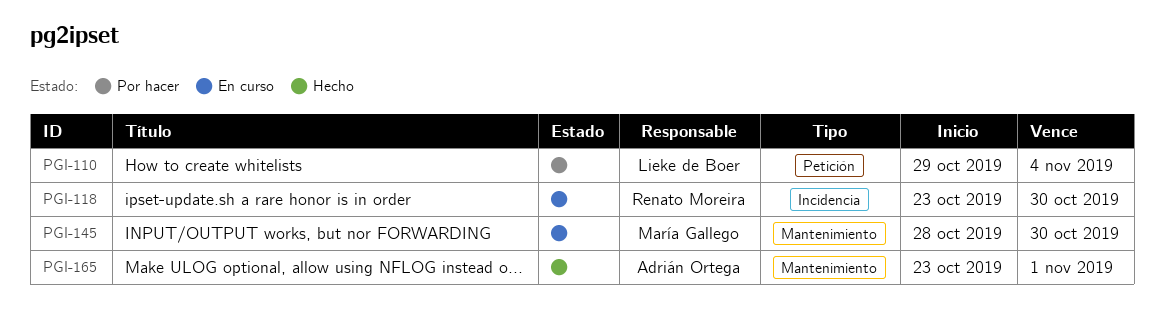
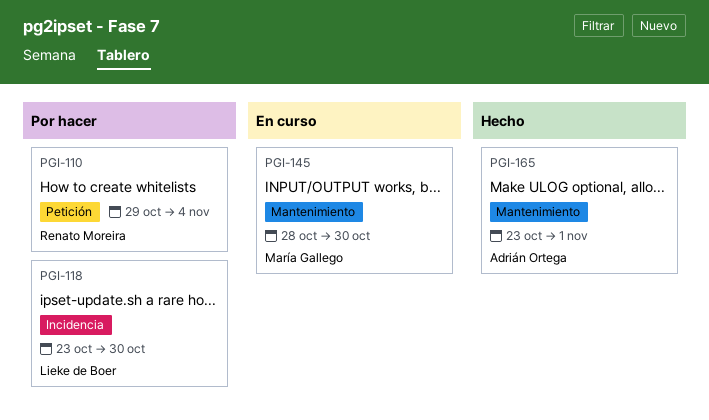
PGI-110, owner: Lieke de Boer -> Renato Moreira
PGI-118, status: En curso -> Por hacer
PGI-118, owner: Renato Moreira -> Lieke de Boer

